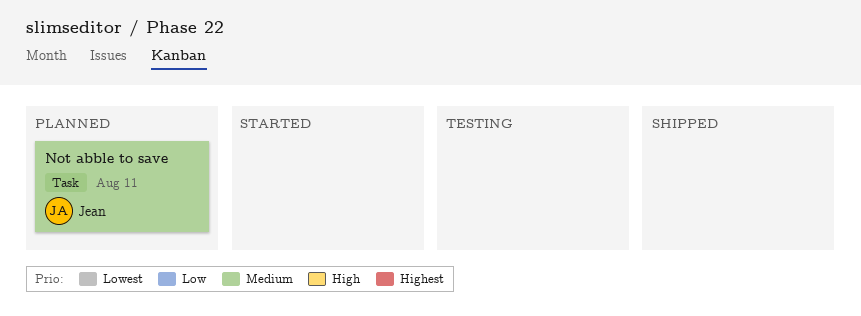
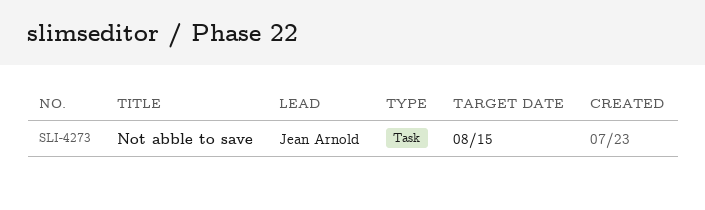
Not abble to save, due: Aug 11 -> Aug 15

